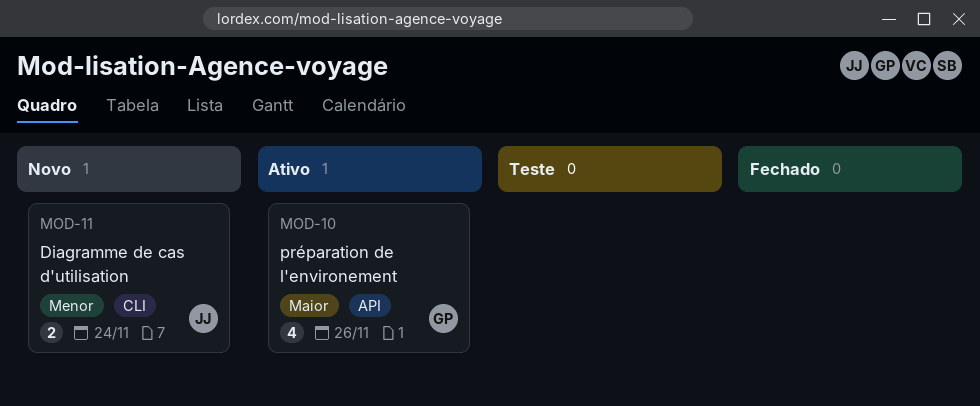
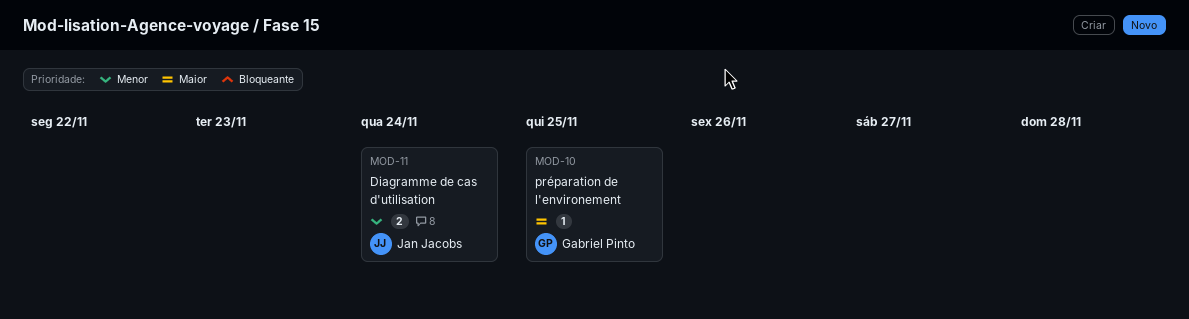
MOD-10, estimate: 4 -> 1
MOD-10, due: Nov 26 -> Nov 25

